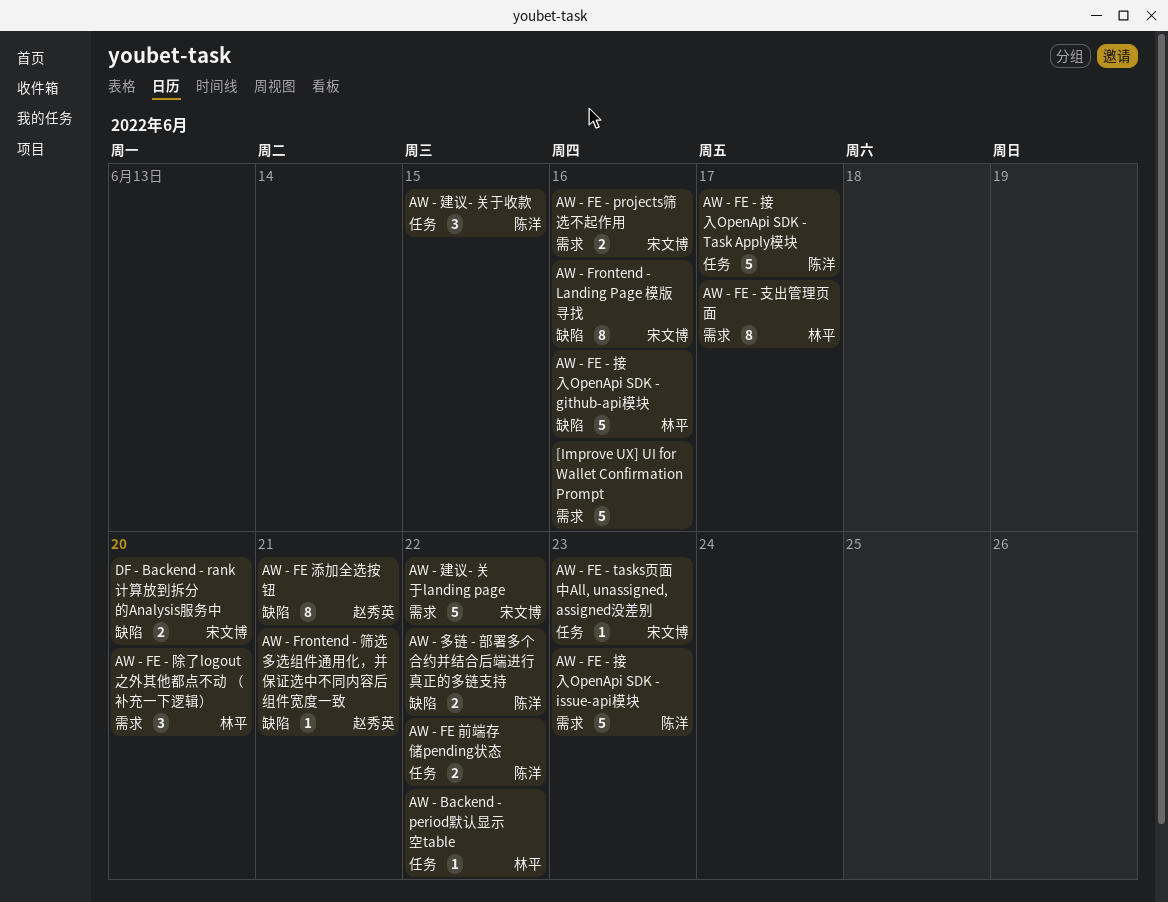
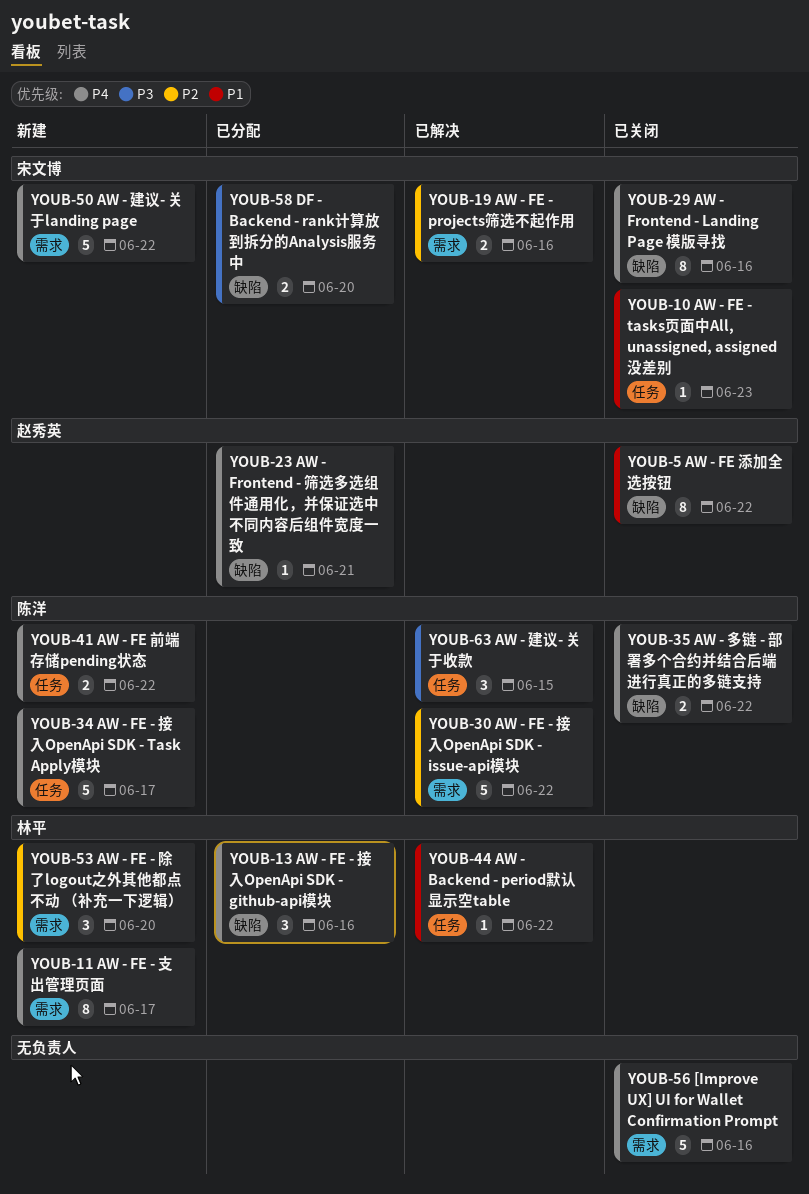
AW - FE - 接入OpenApi SDK - github-api模块, estimate: 5 -> 3
AW - FE - 接入OpenApi SDK - issue-api模块, due: Jun 23 -> Jun 22
AW - FE 添加全选按钮, due: Jun 21 -> Jun 22

